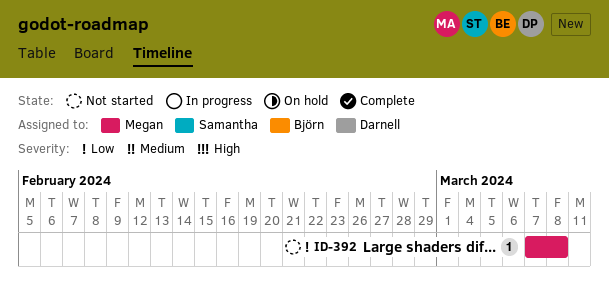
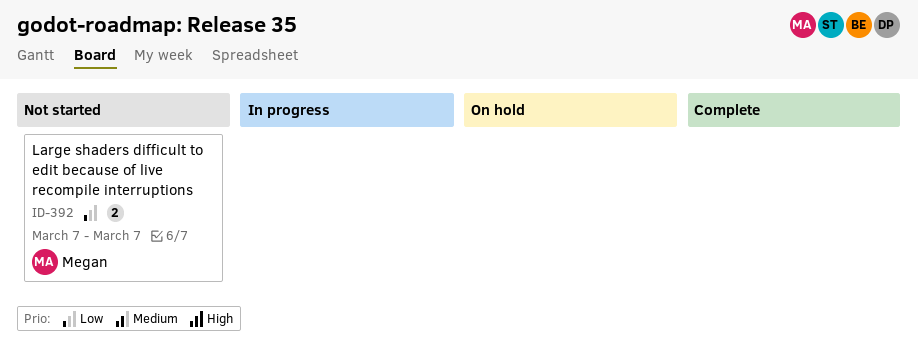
ID-392, estimate: 1 -> 2
ID-392, due: Mar 8 -> Mar 7

